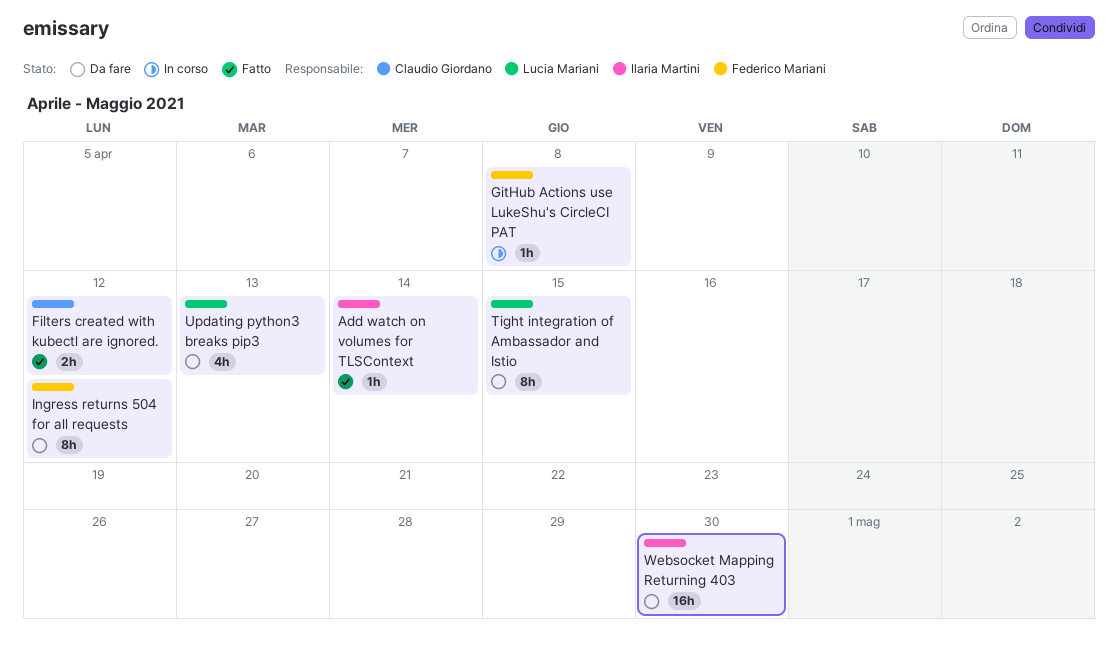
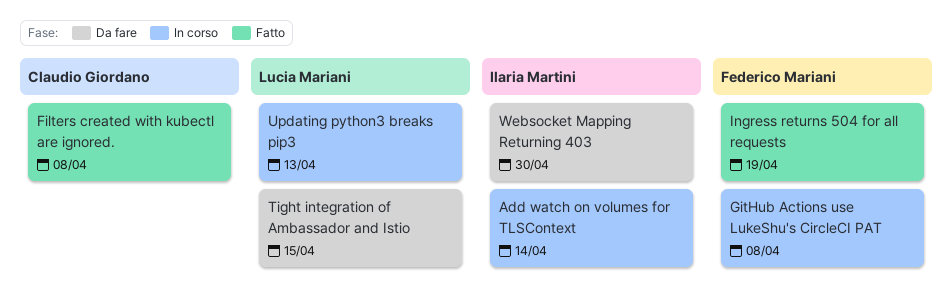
Add watch on volumes for TLSContext, status: Fatto -> In corso
Filters created with kubectl are ignored., due: Apr 12 -> Apr 8
Ingress returns 504 for all requests, status: Da fare -> Fatto
Ingress returns 504 for all requests, due: Apr 12 -> Apr 19
Updating python3 breaks pip3, status: Da fare -> In corso

